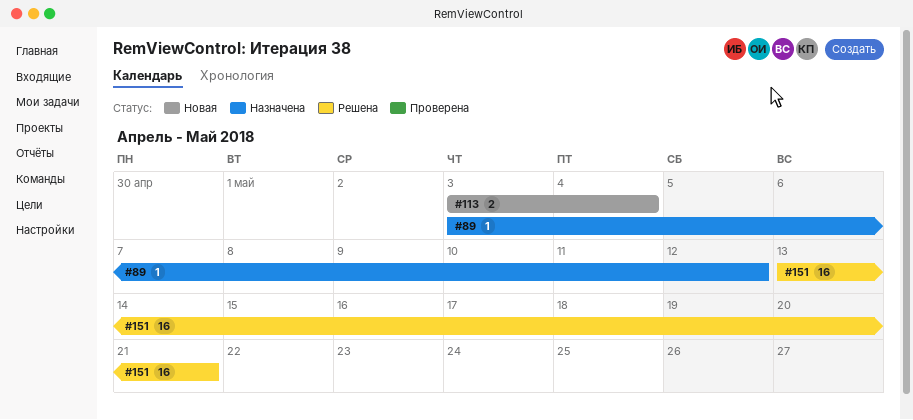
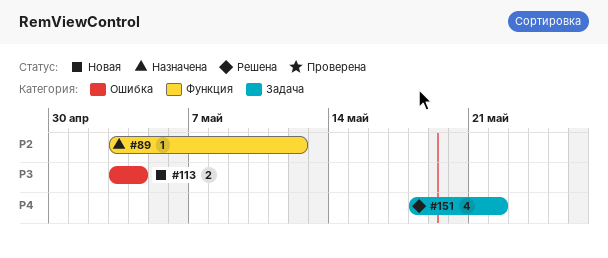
#151, estimate: 16 -> 4
#151, start: May 13 -> May 18
#151, due: May 21 -> May 22

